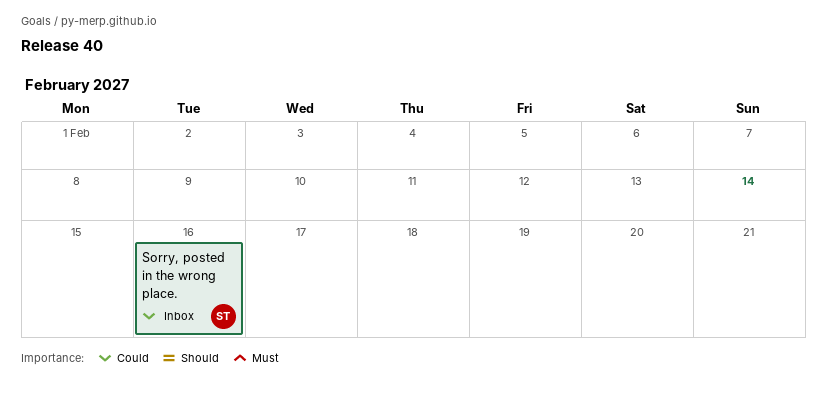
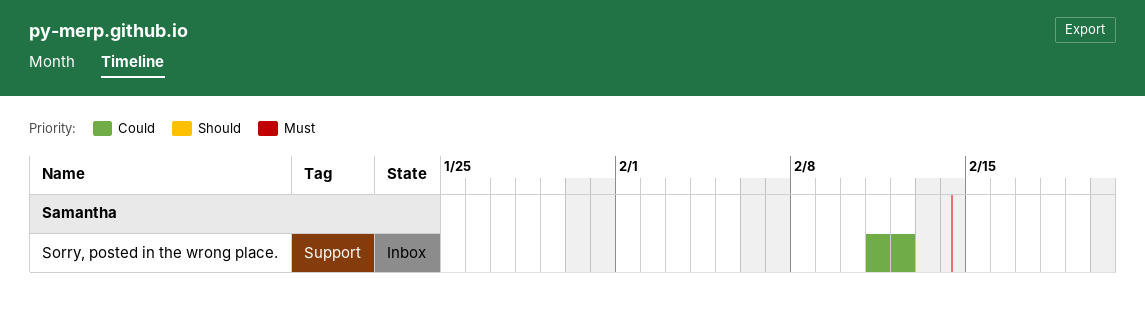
Sorry, posted in the wrong place., due: Feb 16 -> Feb 12

